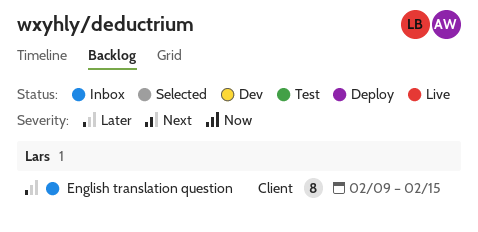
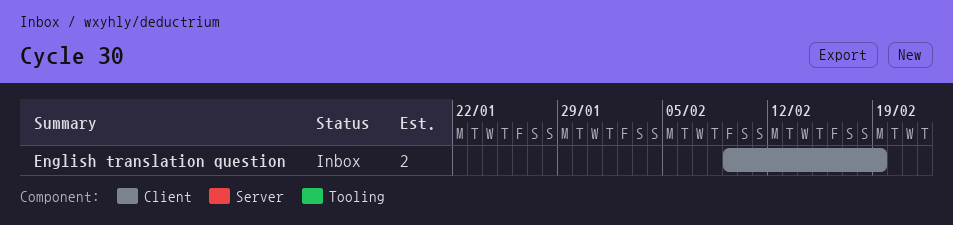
English translation question, estimate: 8 -> 2
English translation question, due: Feb 15 -> Feb 19

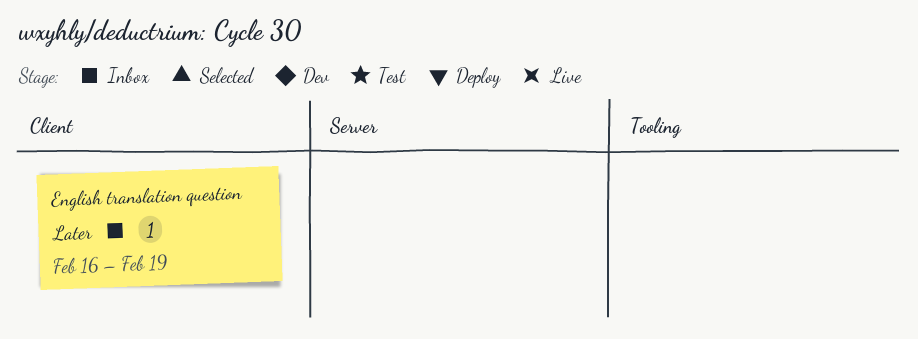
English translation question, estimate: 2 -> 1
English translation question, start: Feb 9 -> Feb 16

